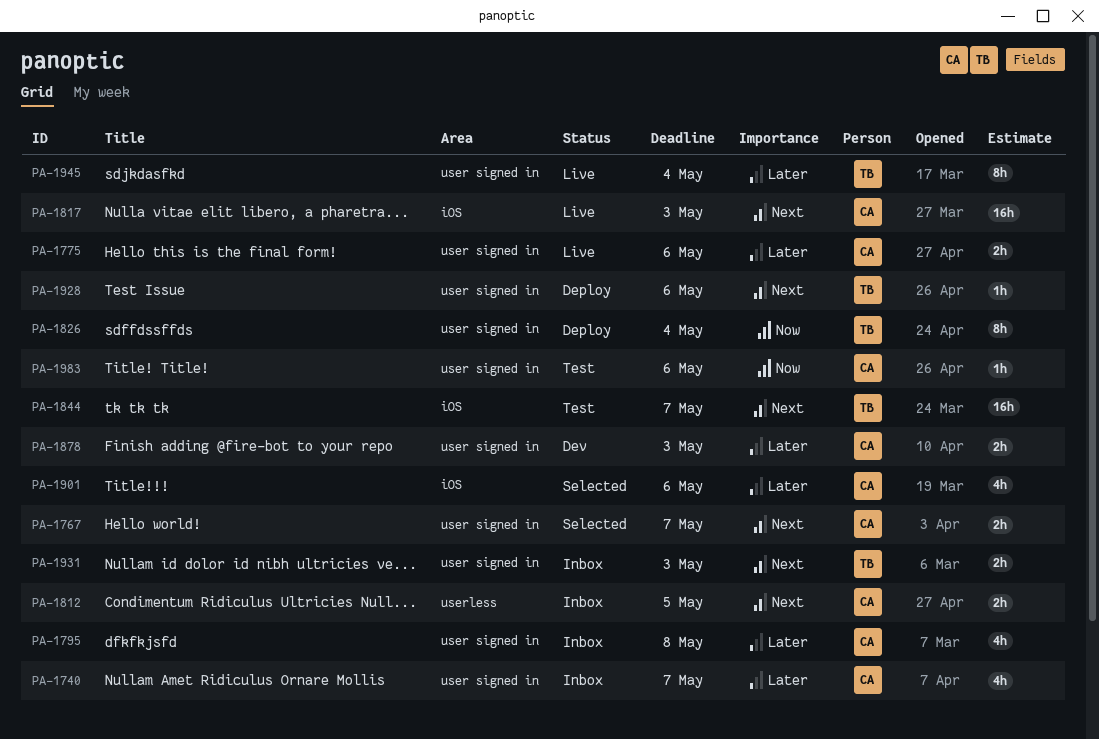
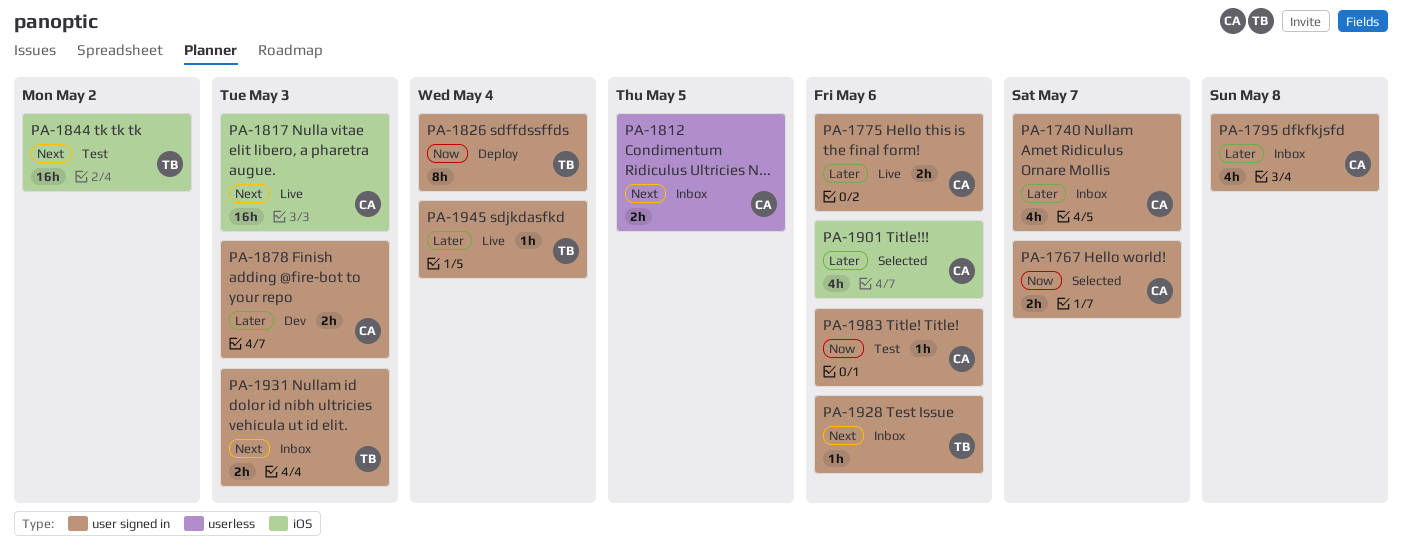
PA-1767, priority: Next -> Now
PA-1844, due: May 7 -> May 2
PA-1928, status: Deploy -> Inbox
PA-1945, estimate: 8h -> 1h

